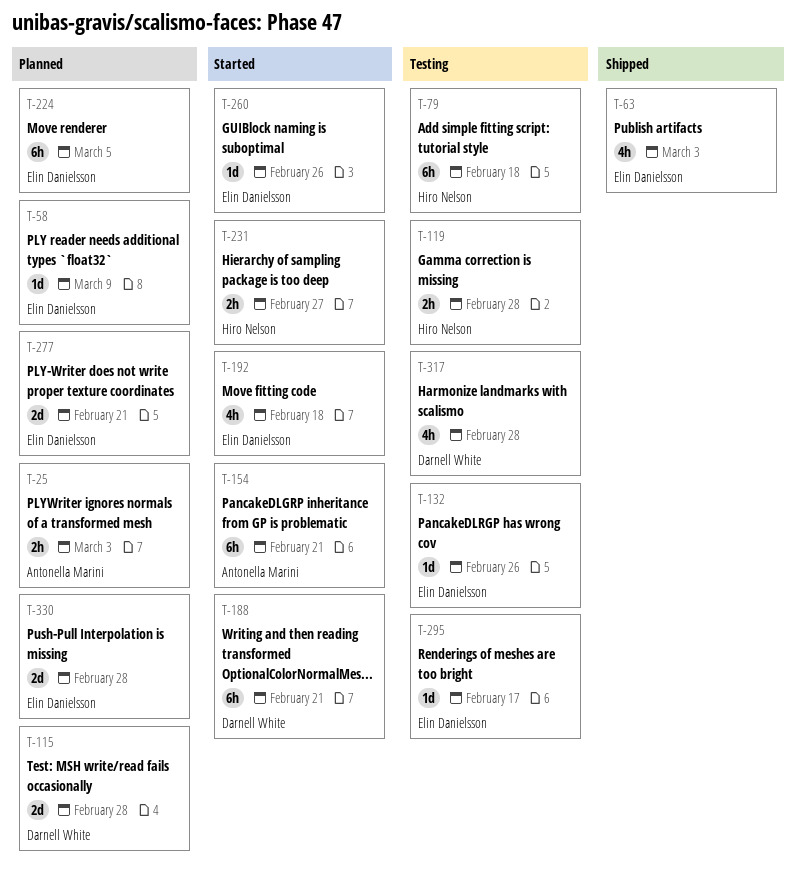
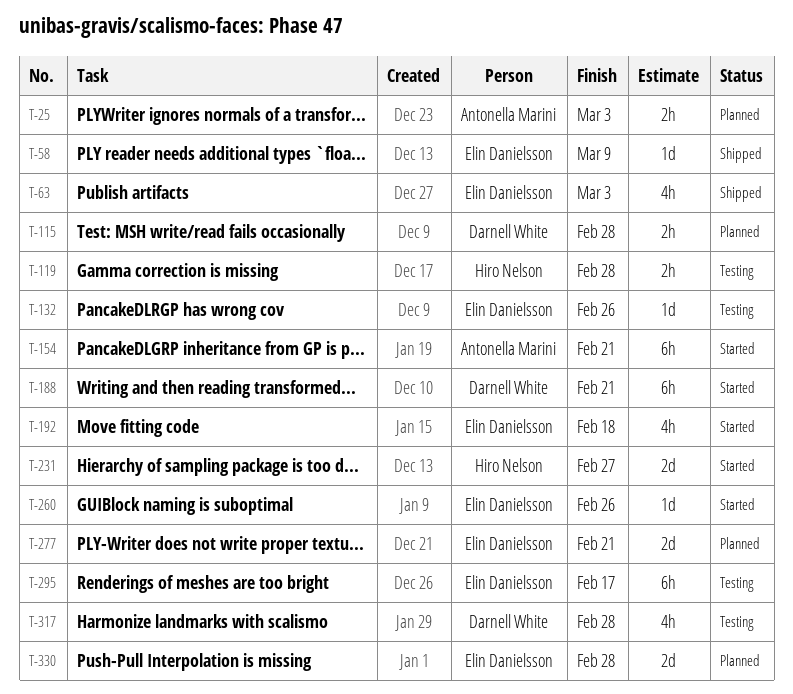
T-58, status: Planned -> Shipped
T-79: present -> none
T-115, estimate: 2d -> 2h
T-224: present -> none
T-231, estimate: 2h -> 2d
T-295, estimate: 1d -> 6h

